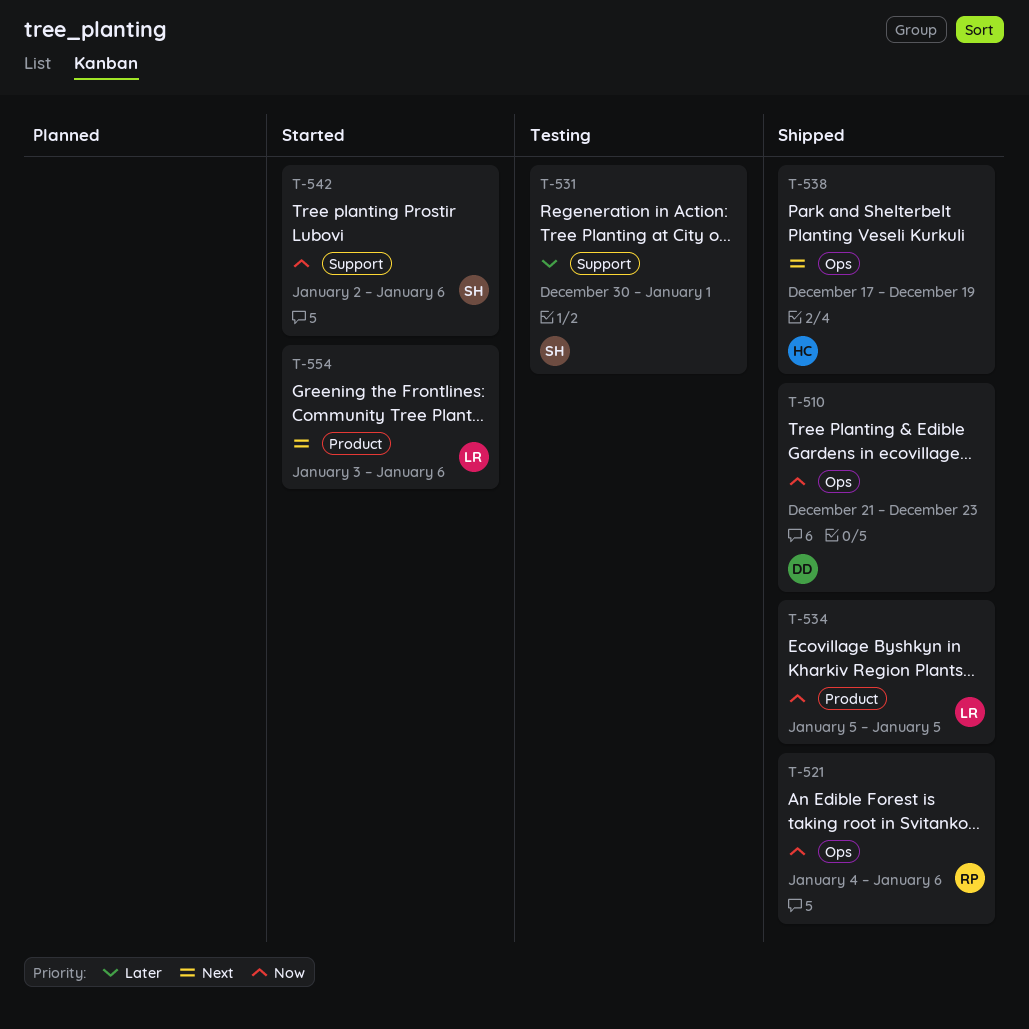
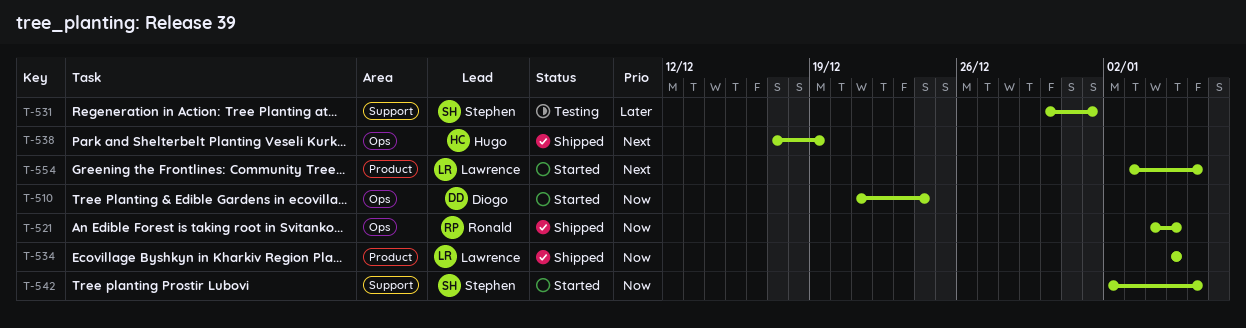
T-510, status: Shipped -> Started
T-510, due: Dec 23 -> Dec 24
T-521, due: Jan 6 -> Jan 5

